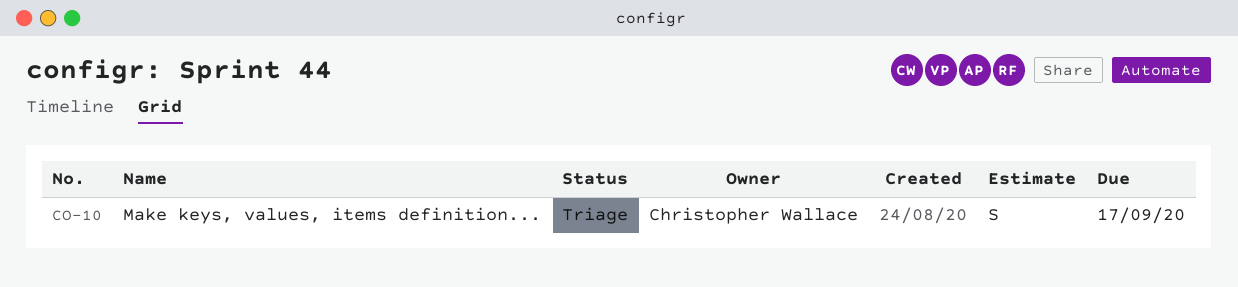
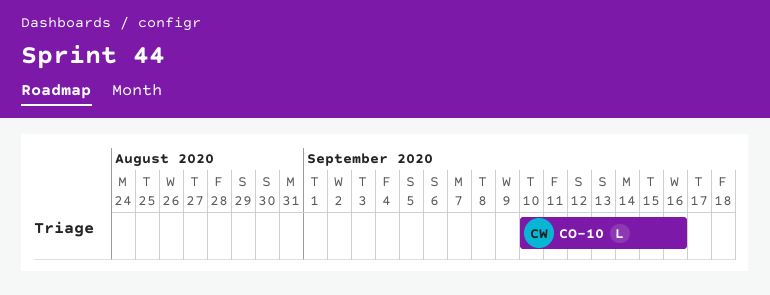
CO-10, estimate: S -> L
CO-10, due: Sep 17 -> Sep 16

